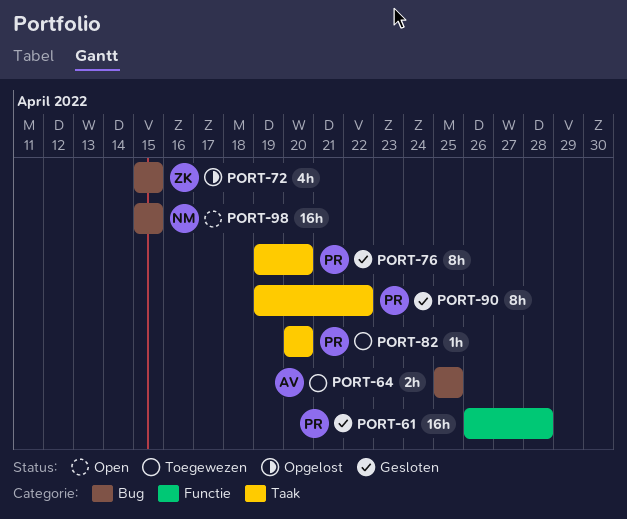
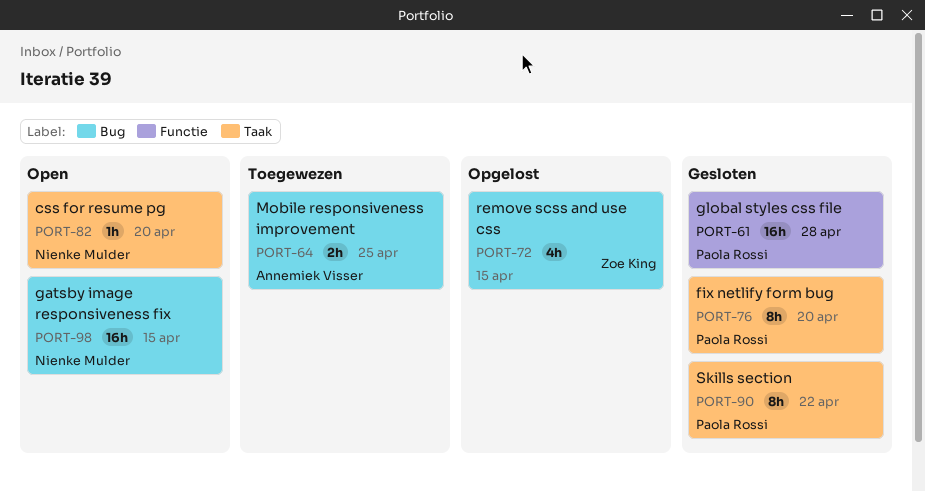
PORT-82, status: Toegewezen -> Open
PORT-82, owner: Paola Rossi -> Nienke Mulder

